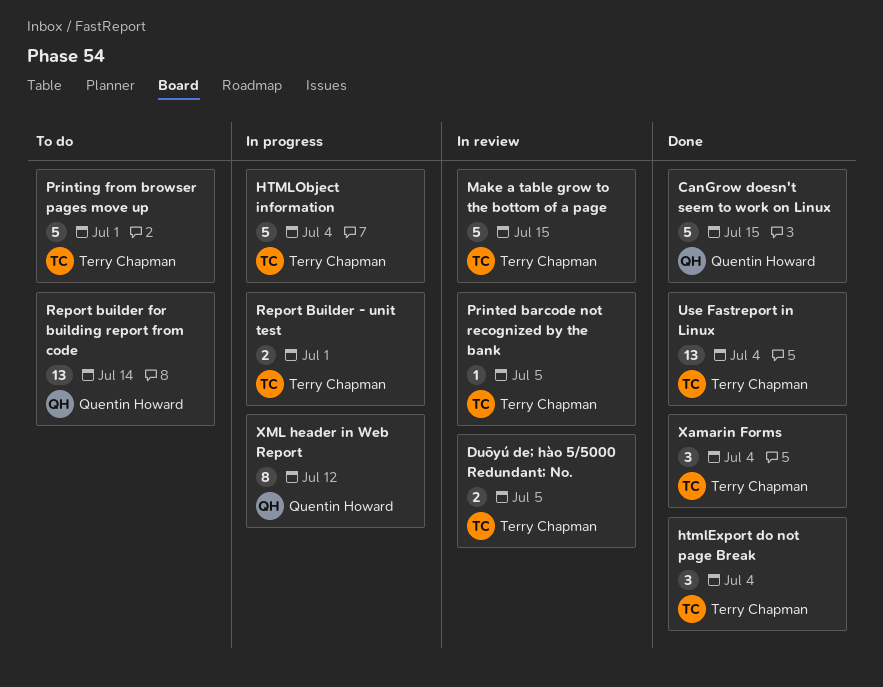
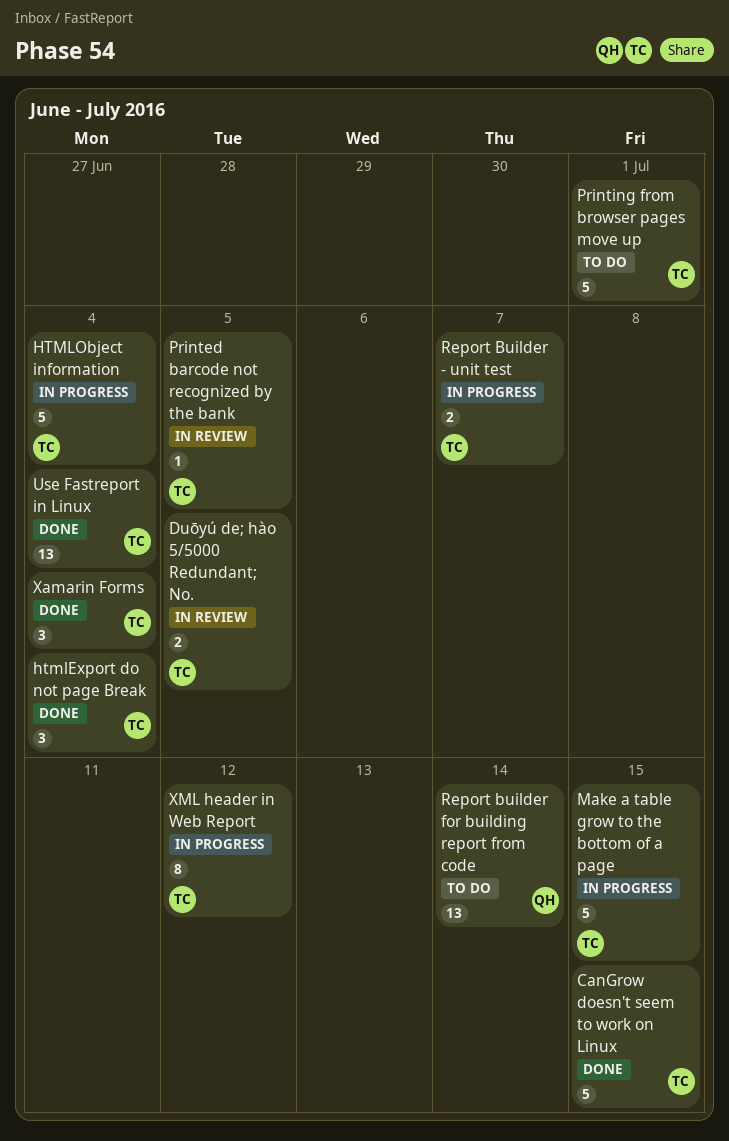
CanGrow doesn't seem to work on Linux, owner: Quentin Howard -> Terry Chapman
Make a table grow to the bottom of a page, status: In review -> In progress
Report Builder - unit test, due: Jul 1 -> Jul 7
XML header in Web Report, owner: Quentin Howard -> Terry Chapman

